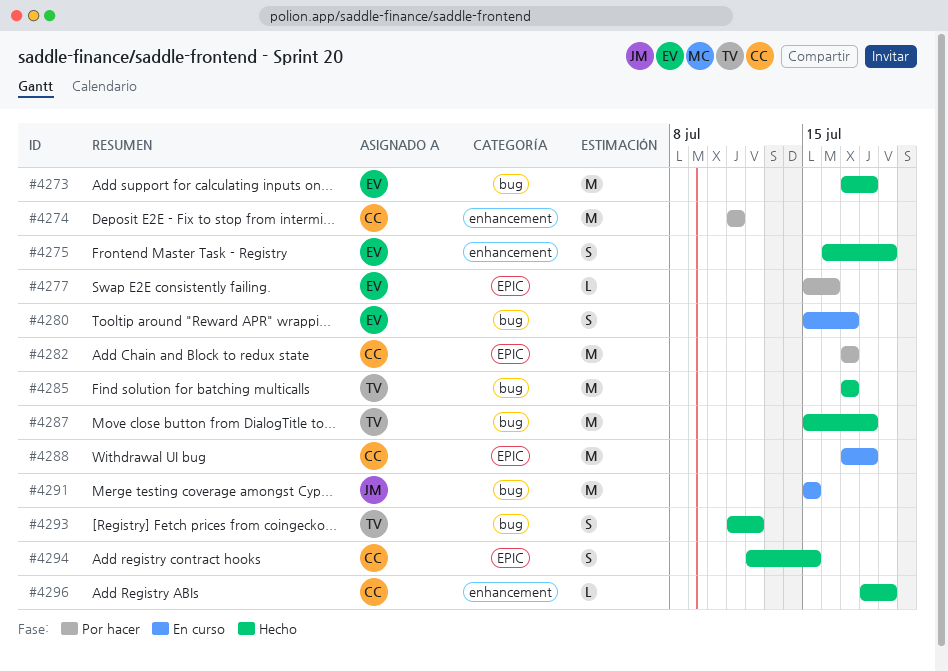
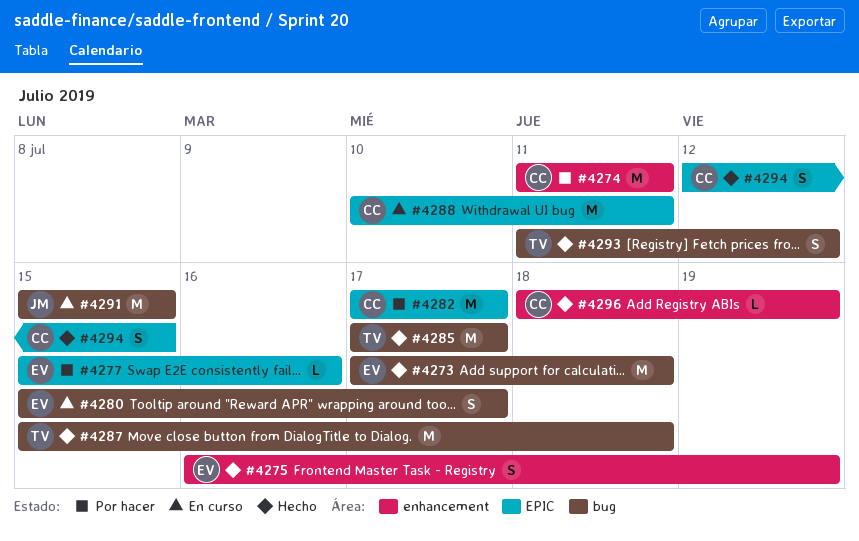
#4288, start: Jul 17 -> Jul 10
#4288, due: Jul 18 -> Jul 11

